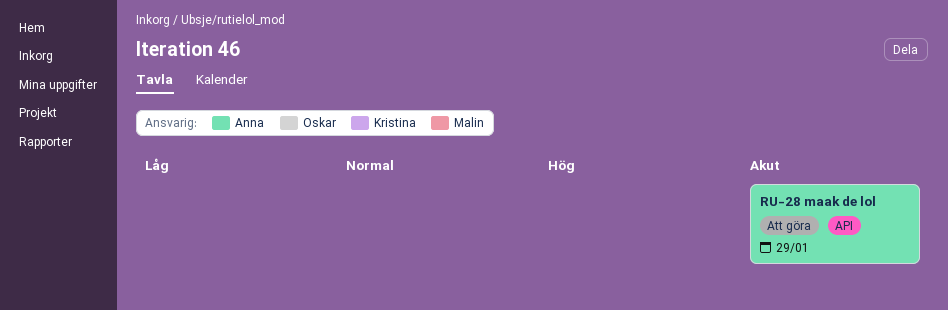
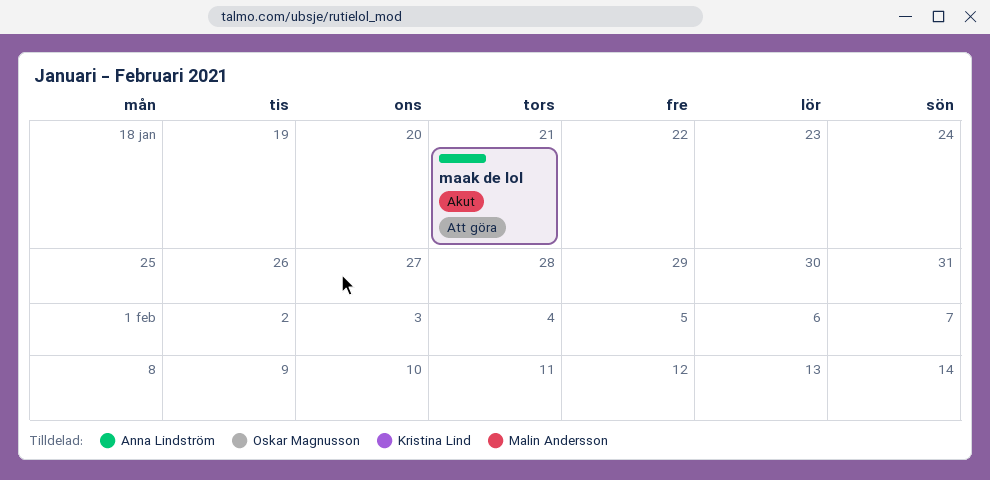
maak de lol, due: Jan 29 -> Jan 21

